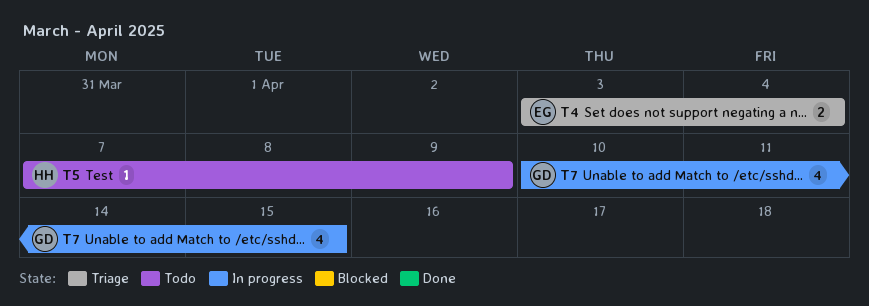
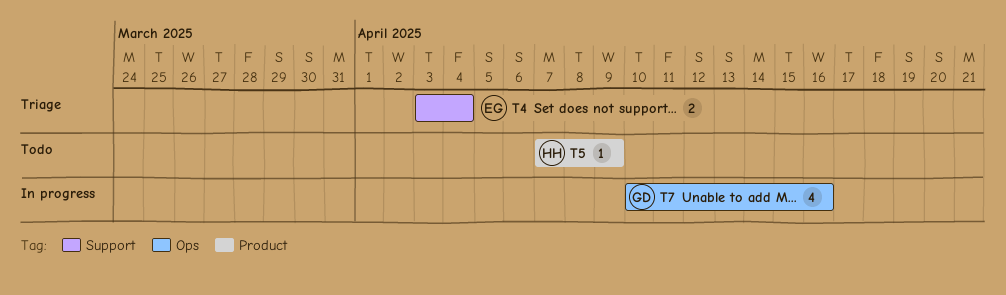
T7, due: Apr 15 -> Apr 16

